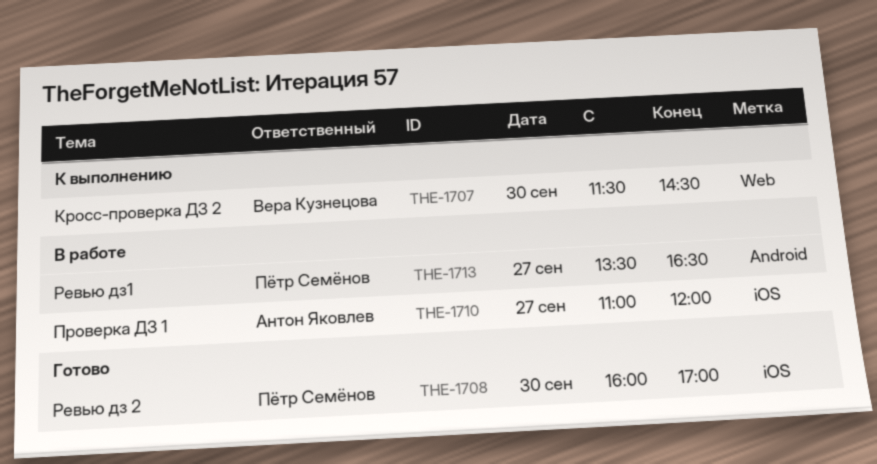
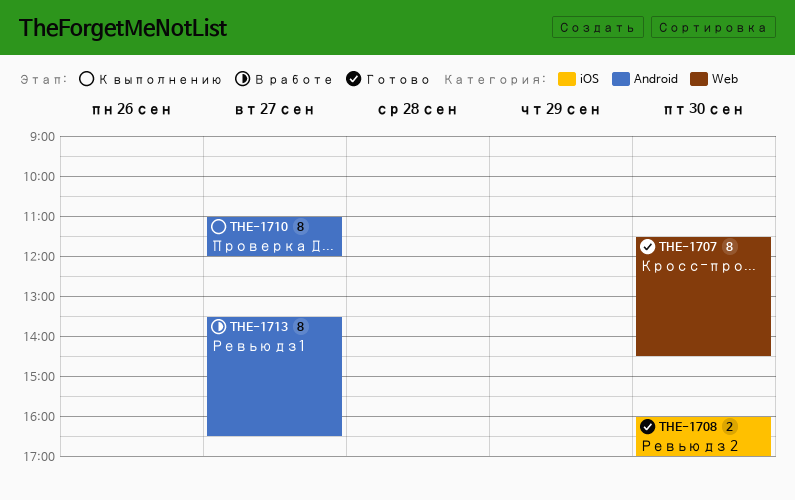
THE-1707, status: К выполнению -> Готово
THE-1710, status: В работе -> К выполнению
THE-1710, label: iOS -> Android

